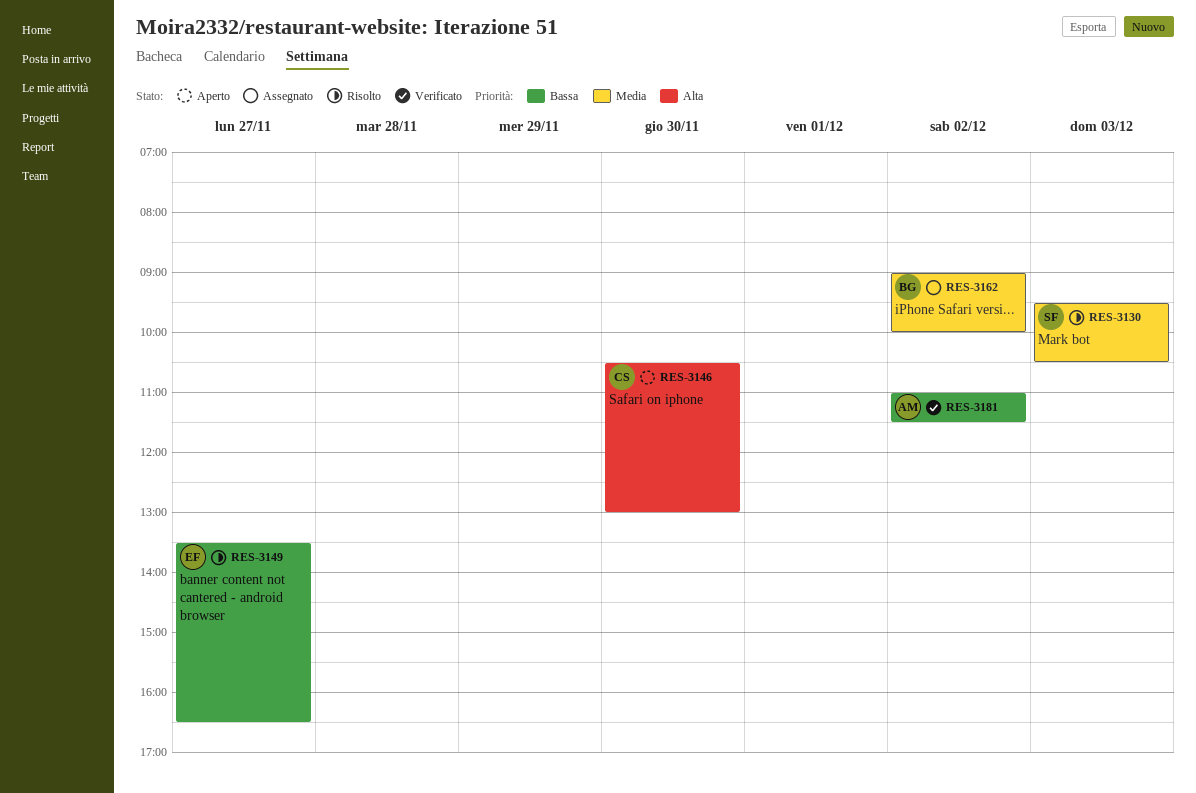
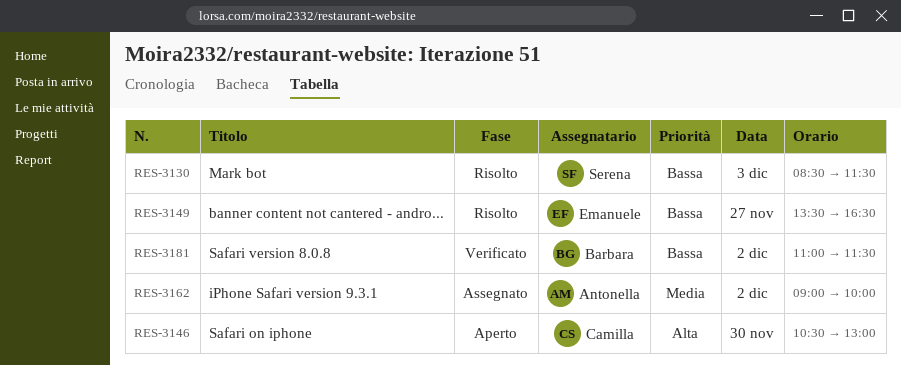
RES-3130, priority: Media -> Bassa
RES-3130, begins: 09:30 -> 08:30
RES-3130, ends: 10:30 -> 11:30
RES-3162, owner: Barbara -> Antonella
RES-3181, owner: Antonella -> Barbara

